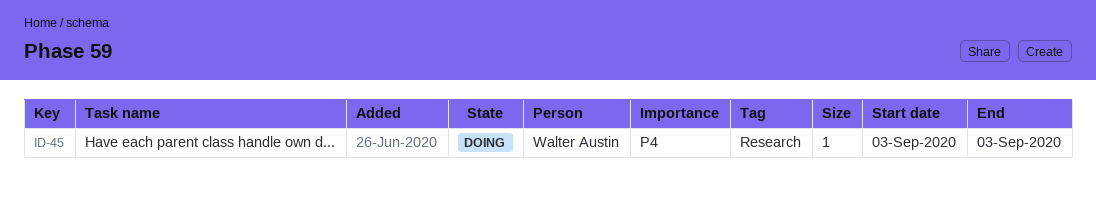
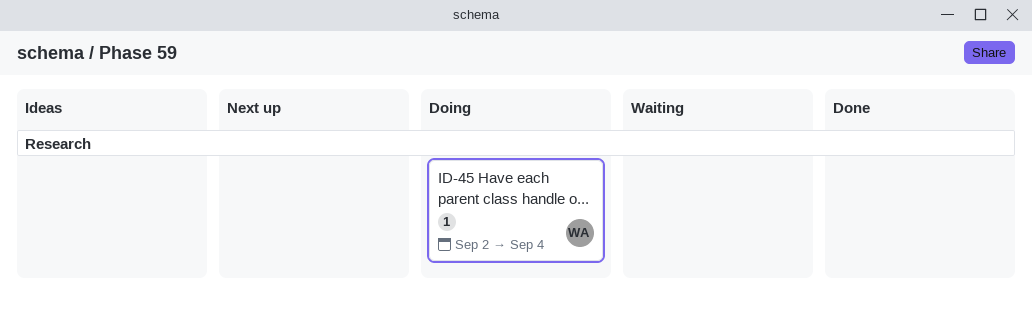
ID-45, start: Sep 3 -> Sep 2
ID-45, due: Sep 3 -> Sep 4

